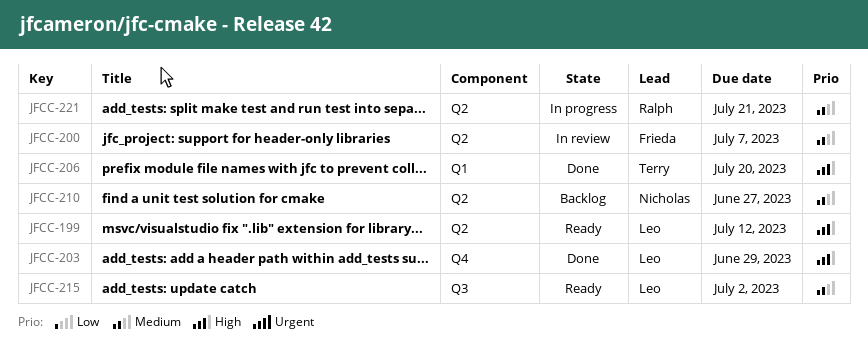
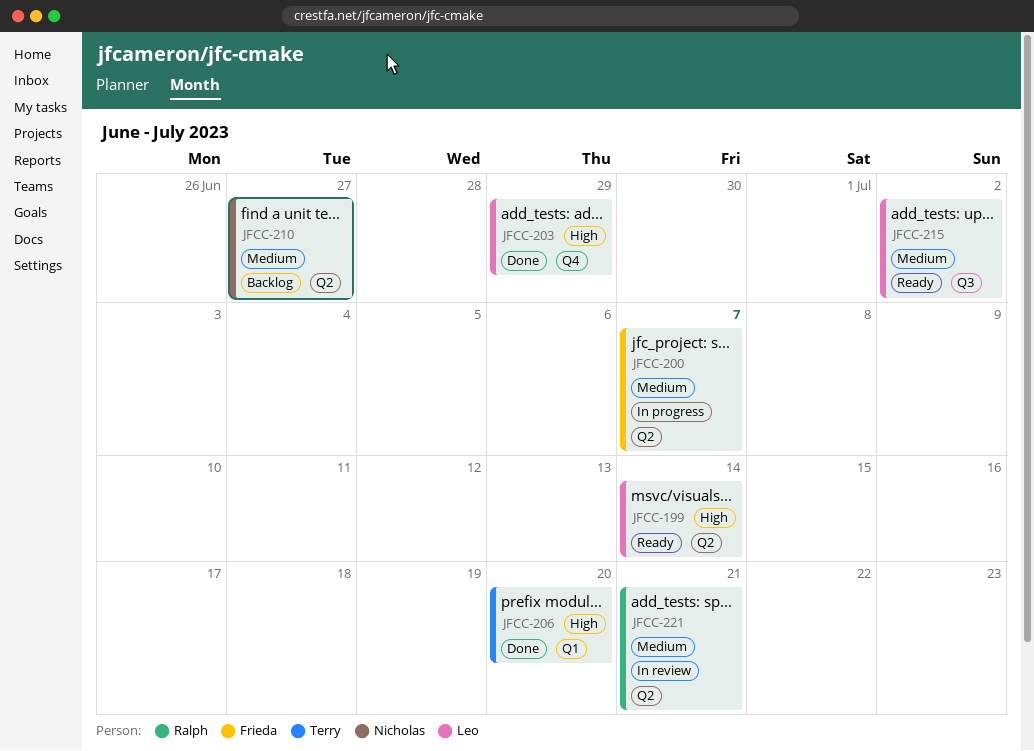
JFCC-199, due: Jul 12 -> Jul 14
JFCC-200, status: In review -> In progress
JFCC-221, status: In progress -> In review

